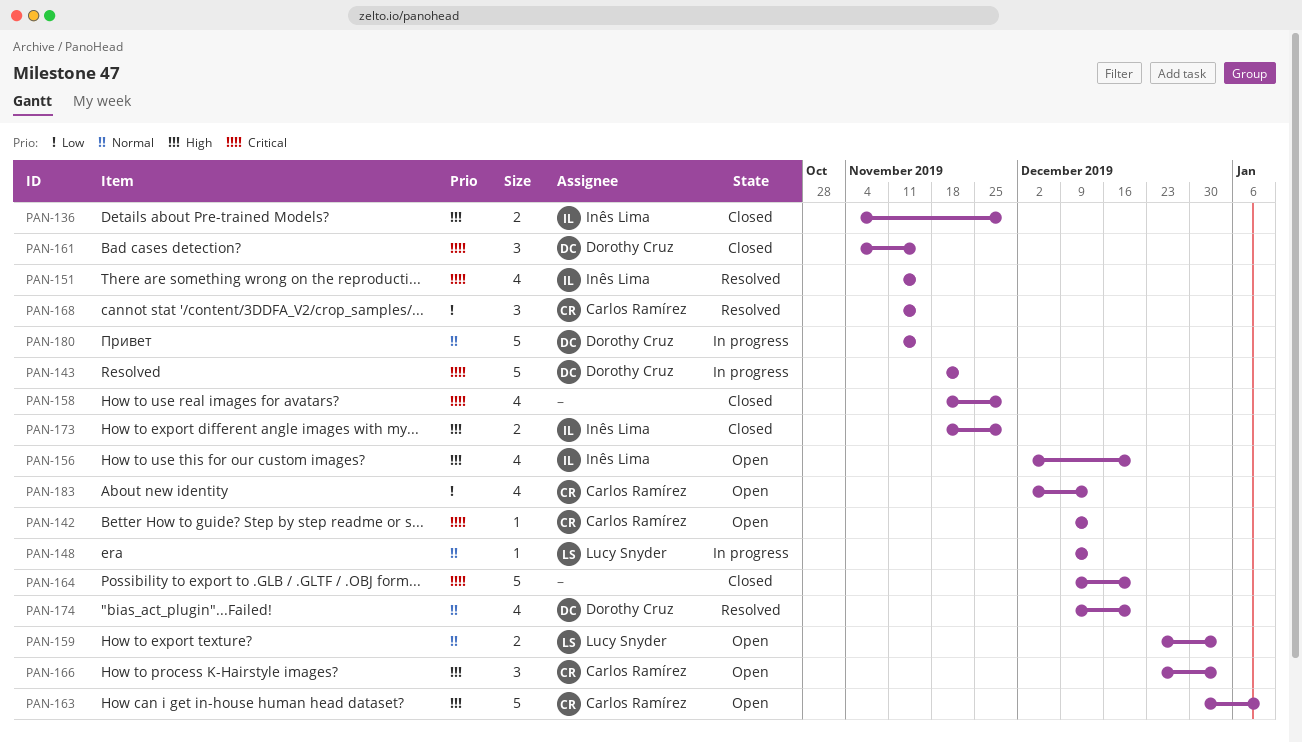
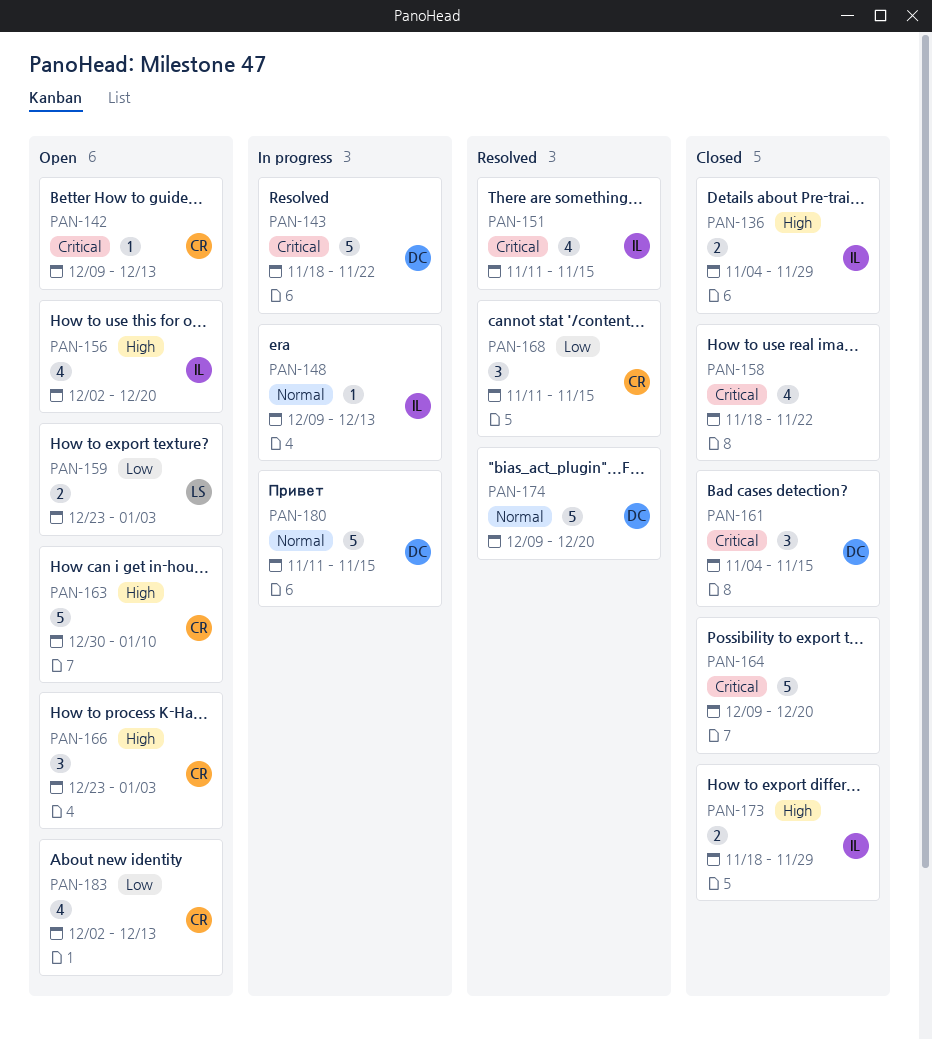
PAN-148, owner: Lucy Snyder -> Inês Lima
PAN-158, due: Nov 29 -> Nov 22
PAN-159, priority: Normal -> Low
PAN-174, estimate: 4 -> 5

